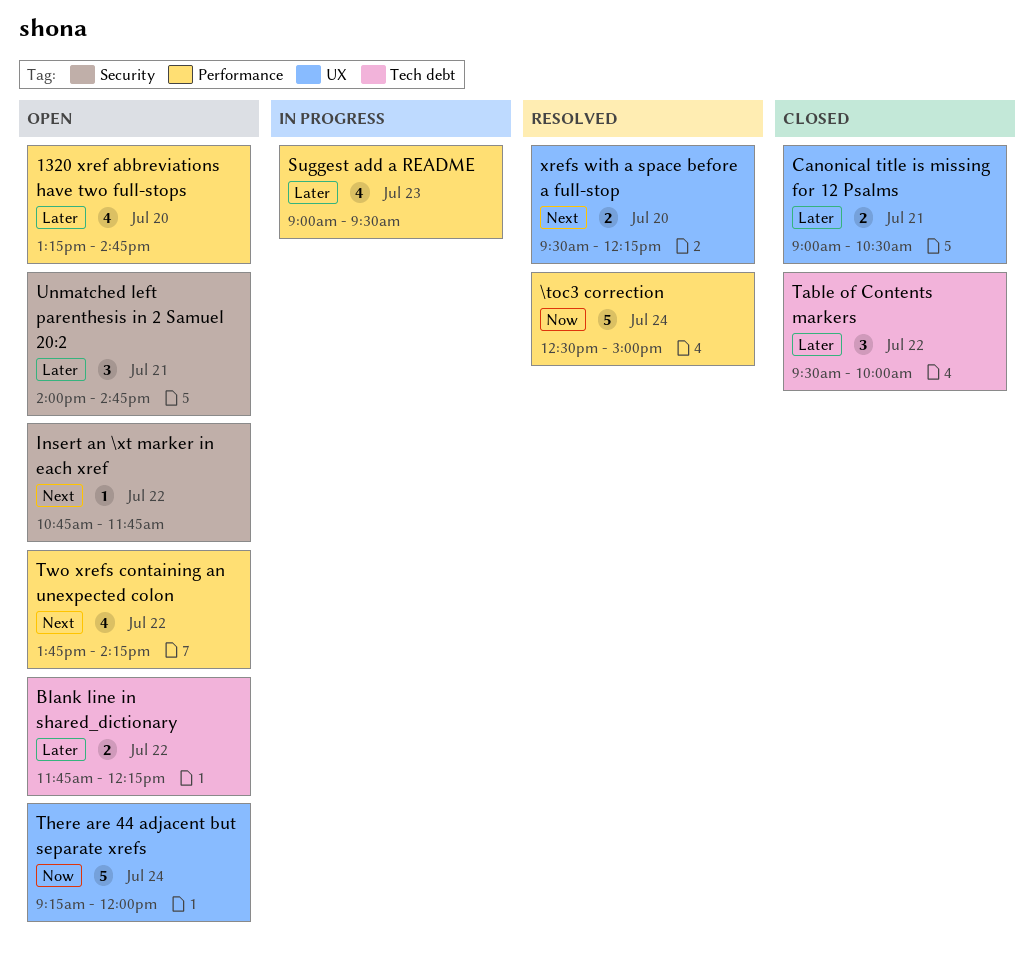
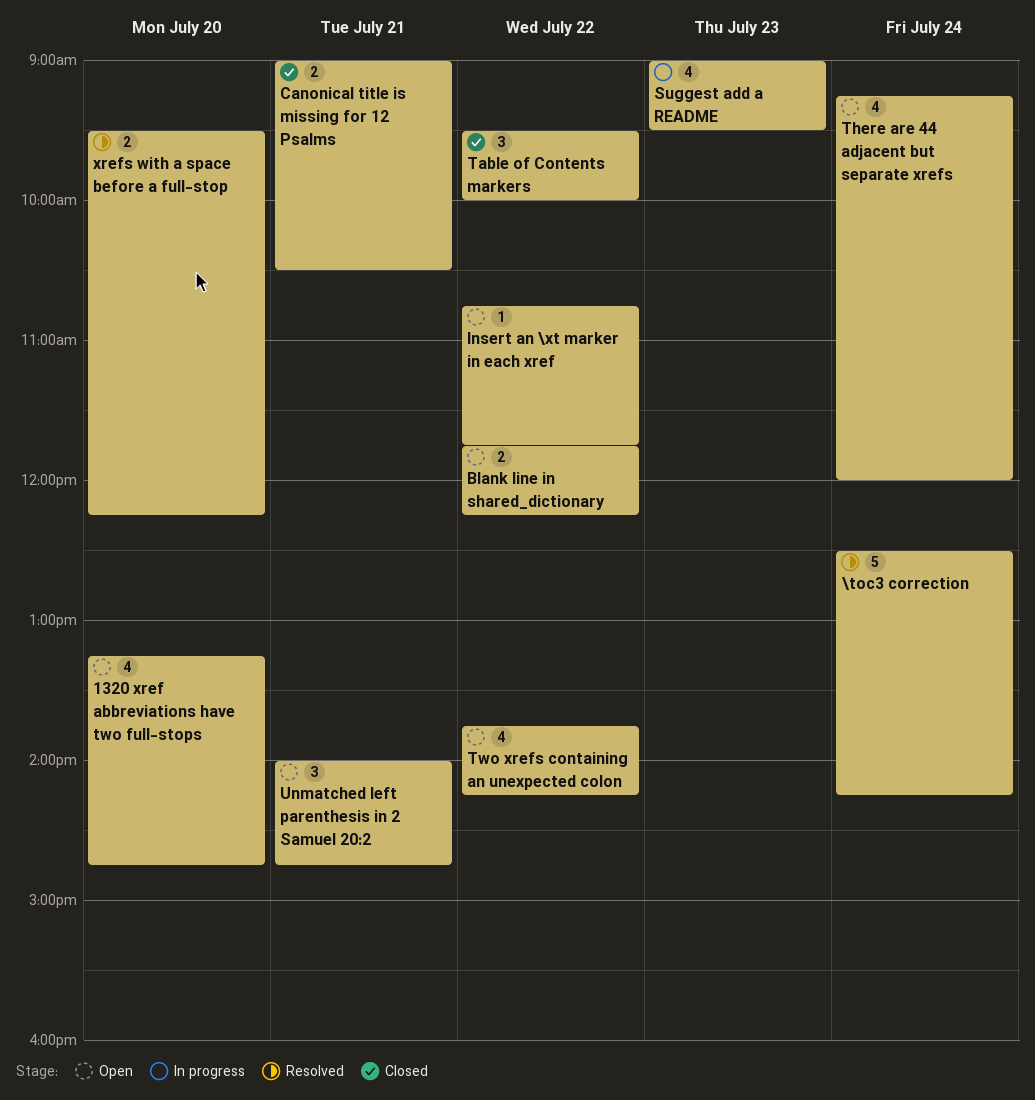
\toc3 correction, ends: 15:00 -> 14:15
There are 44 adjacent but separate xrefs, estimate: 5 -> 4

